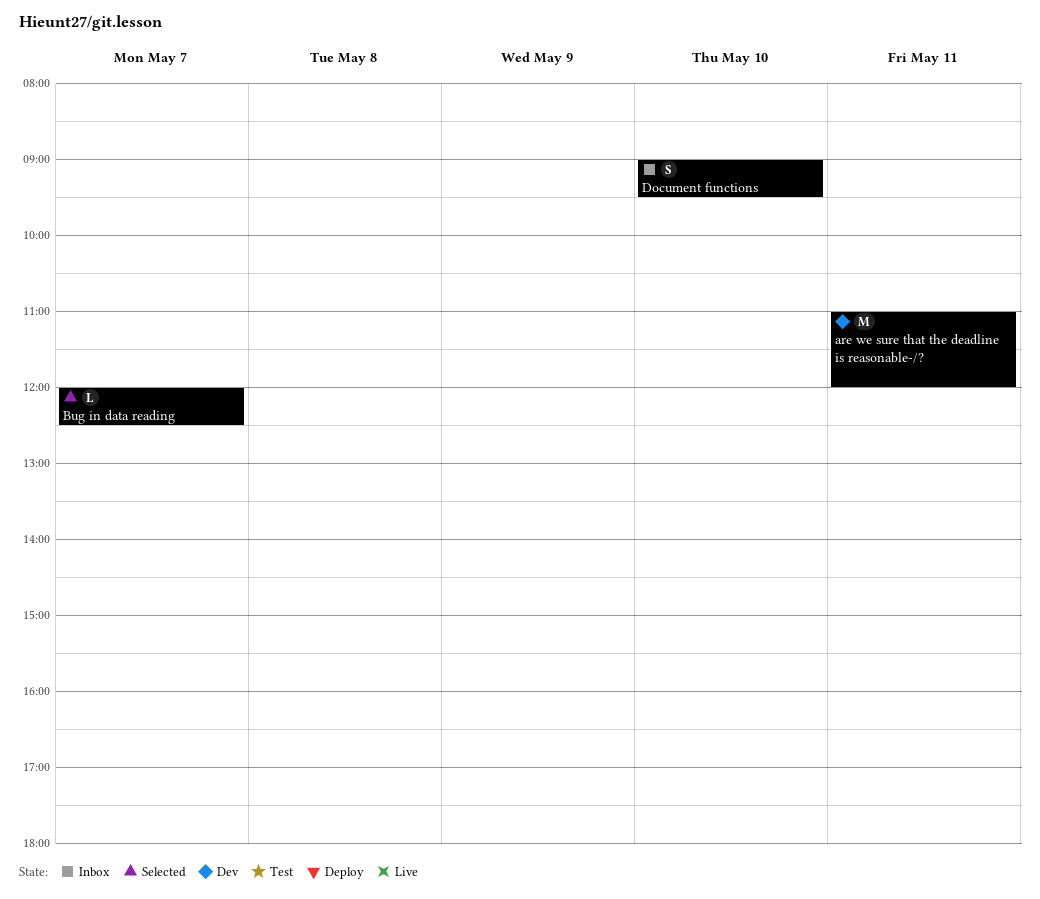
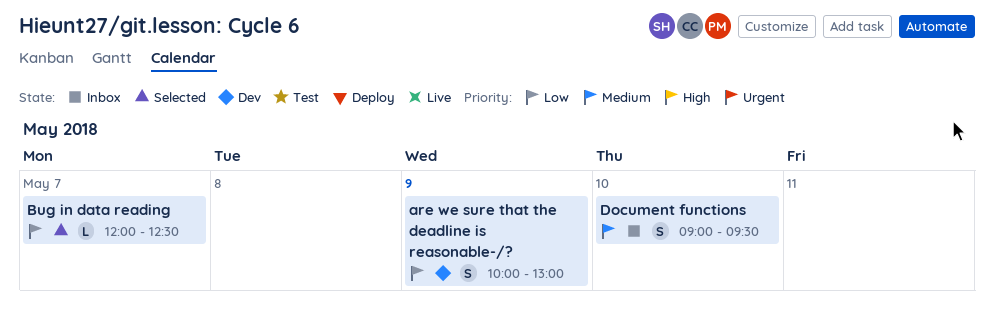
are we sure that the deadline is reasonable-/?, estimate: M -> S
are we sure that the deadline is reasonable-/?, day: May 11 -> May 9
are we sure that the deadline is reasonable-/?, begins: 11:00 -> 10:00
are we sure that the deadline is reasonable-/?, ends: 12:00 -> 13:00

